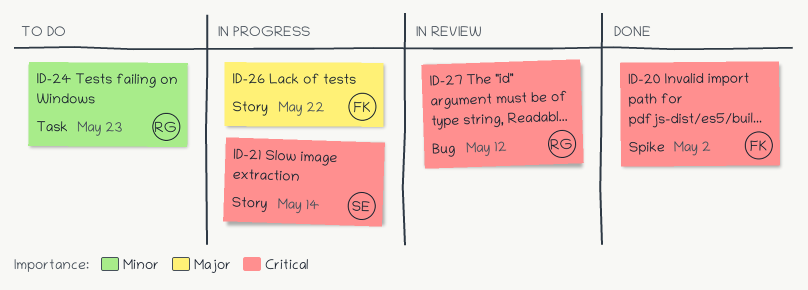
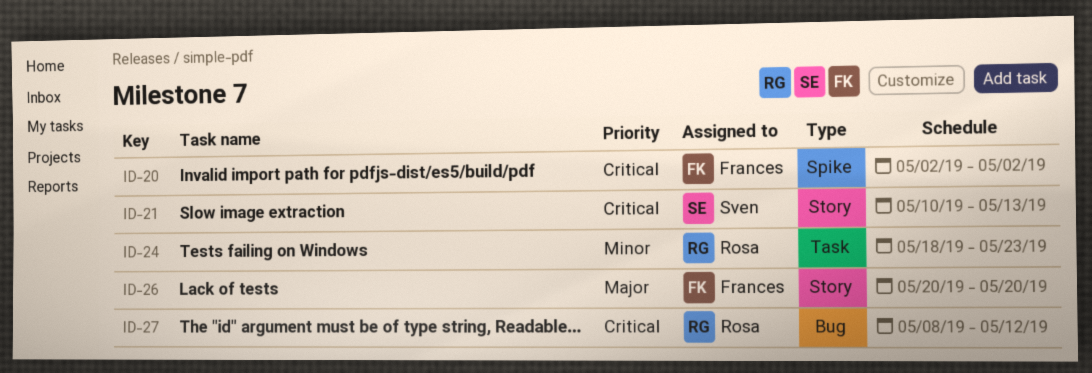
ID-21, due: May 14 -> May 13
ID-26, due: May 22 -> May 20

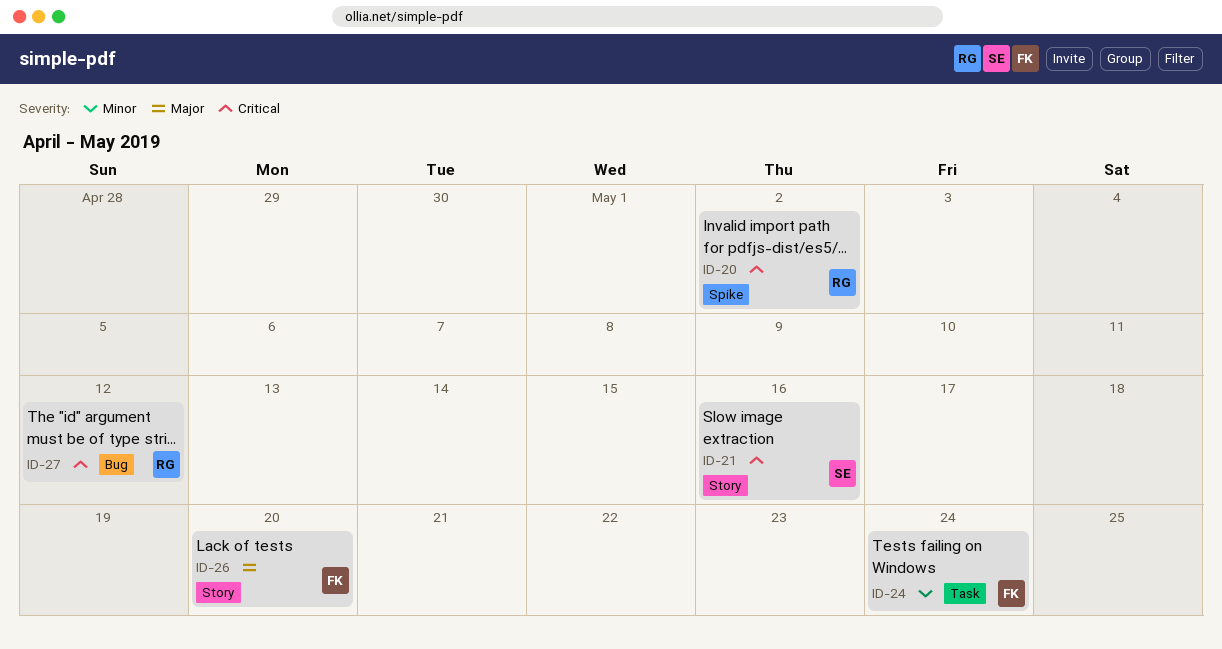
ID-20, owner: Frances -> Rosa
ID-21, due: May 13 -> May 16
ID-24, owner: Rosa -> Frances
ID-24, due: May 23 -> May 24

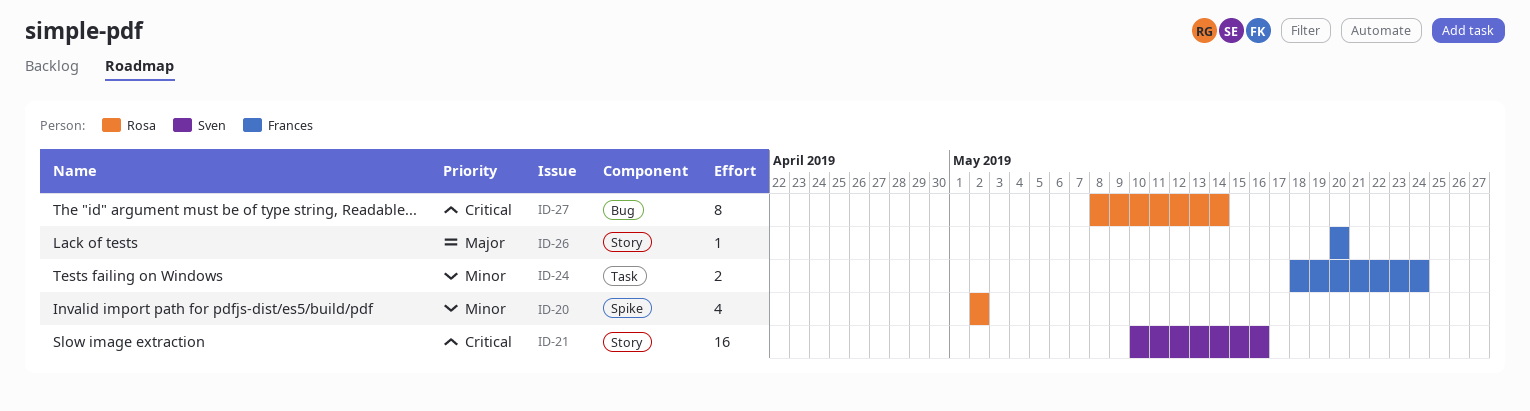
ID-20, priority: Critical -> Minor
ID-27, due: May 12 -> May 14

